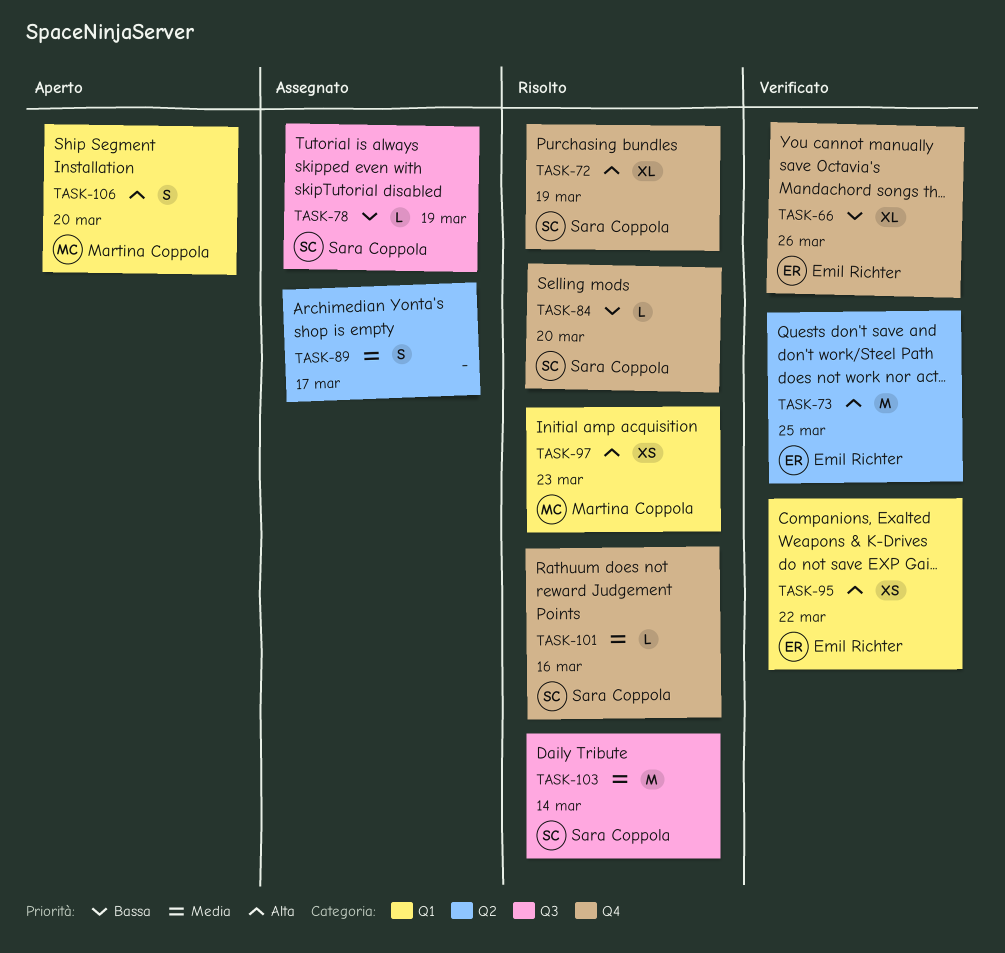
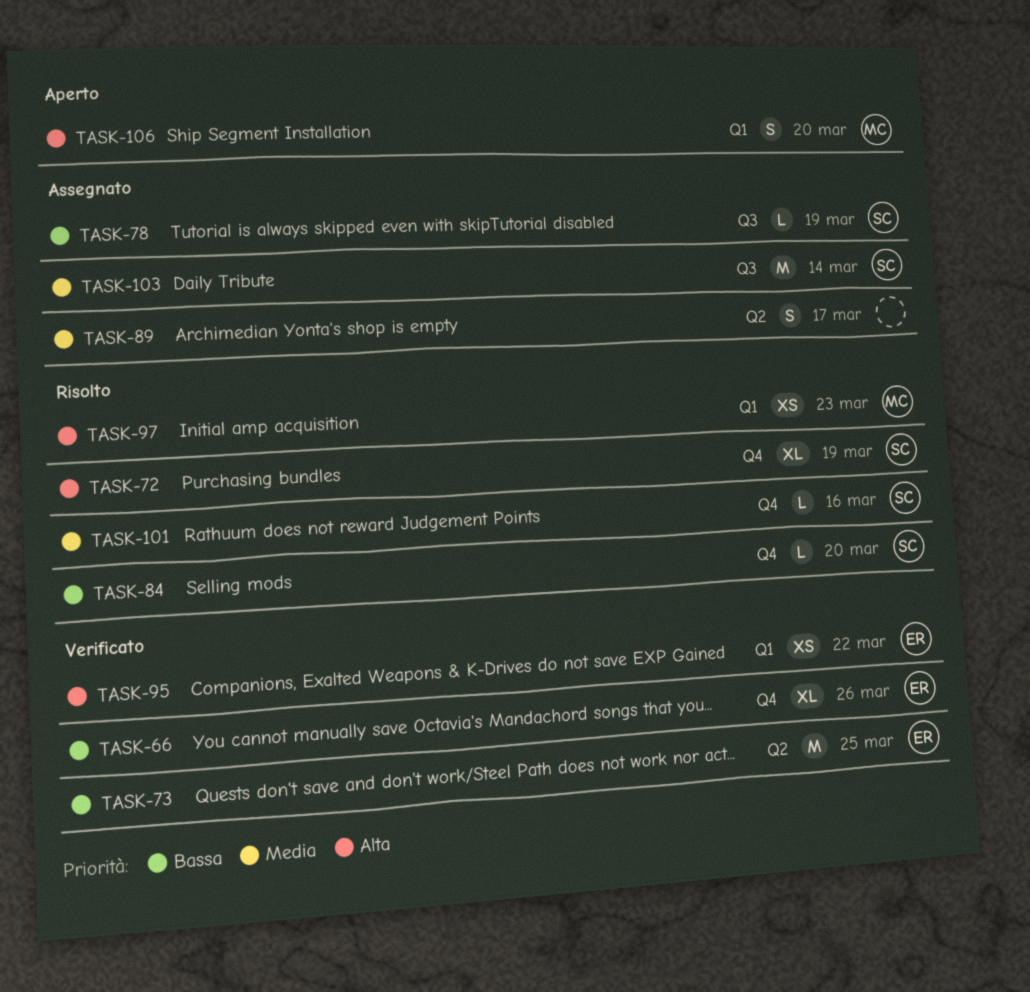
TASK-73, priority: Alta -> Bassa
TASK-103, status: Risolto -> Assegnato

